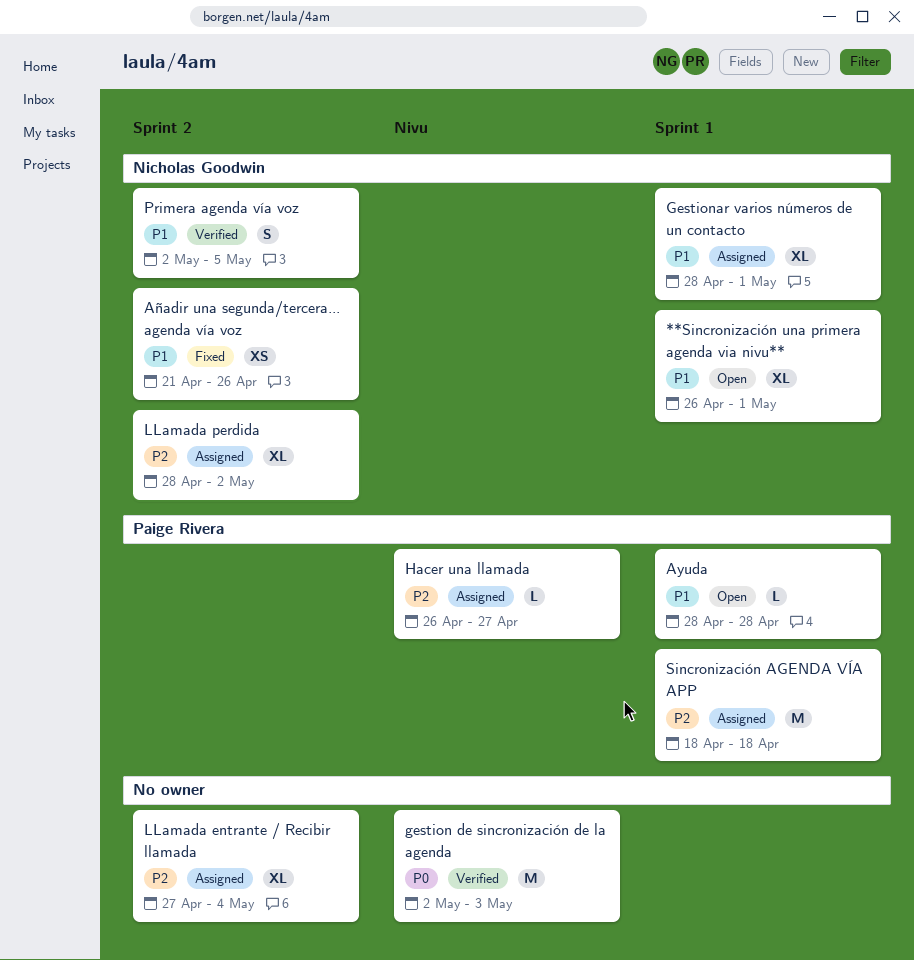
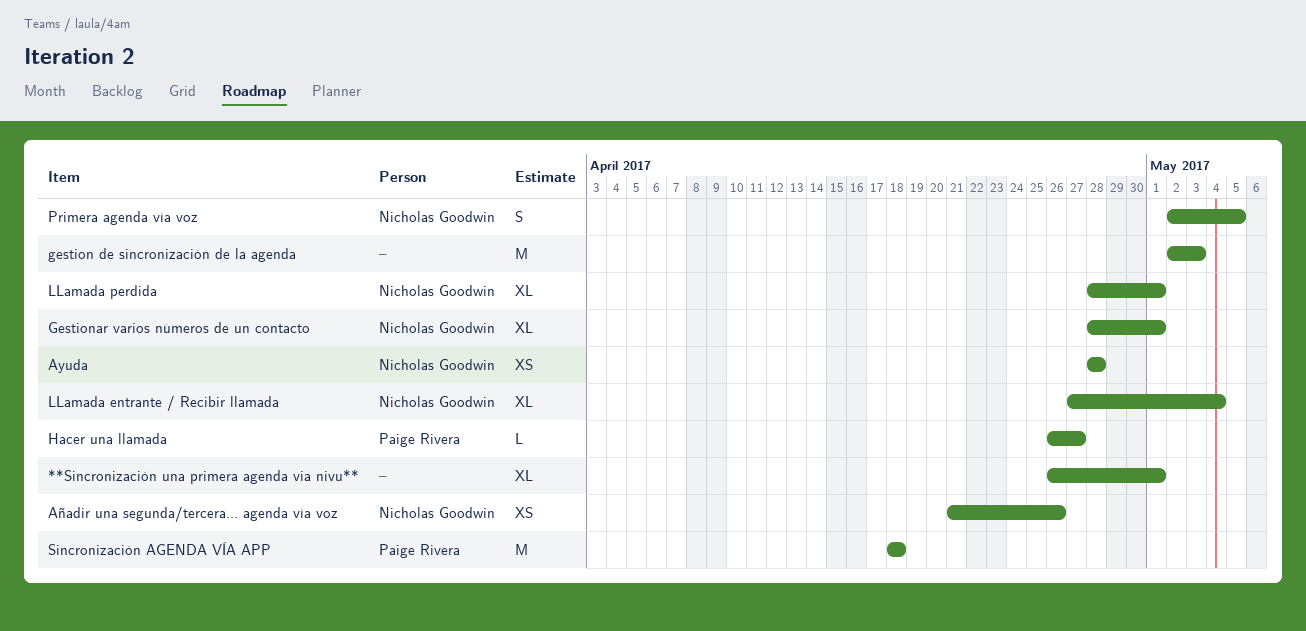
**Sincronización una primera agenda via nivu**, owner: Nicholas Goodwin -> none
Ayuda, owner: Paige Rivera -> Nicholas Goodwin
Ayuda, estimate: L -> XS
LLamada entrante / Recibir llamada, owner: none -> Nicholas Goodwin
LLamada perdida, due: May 2 -> May 1

